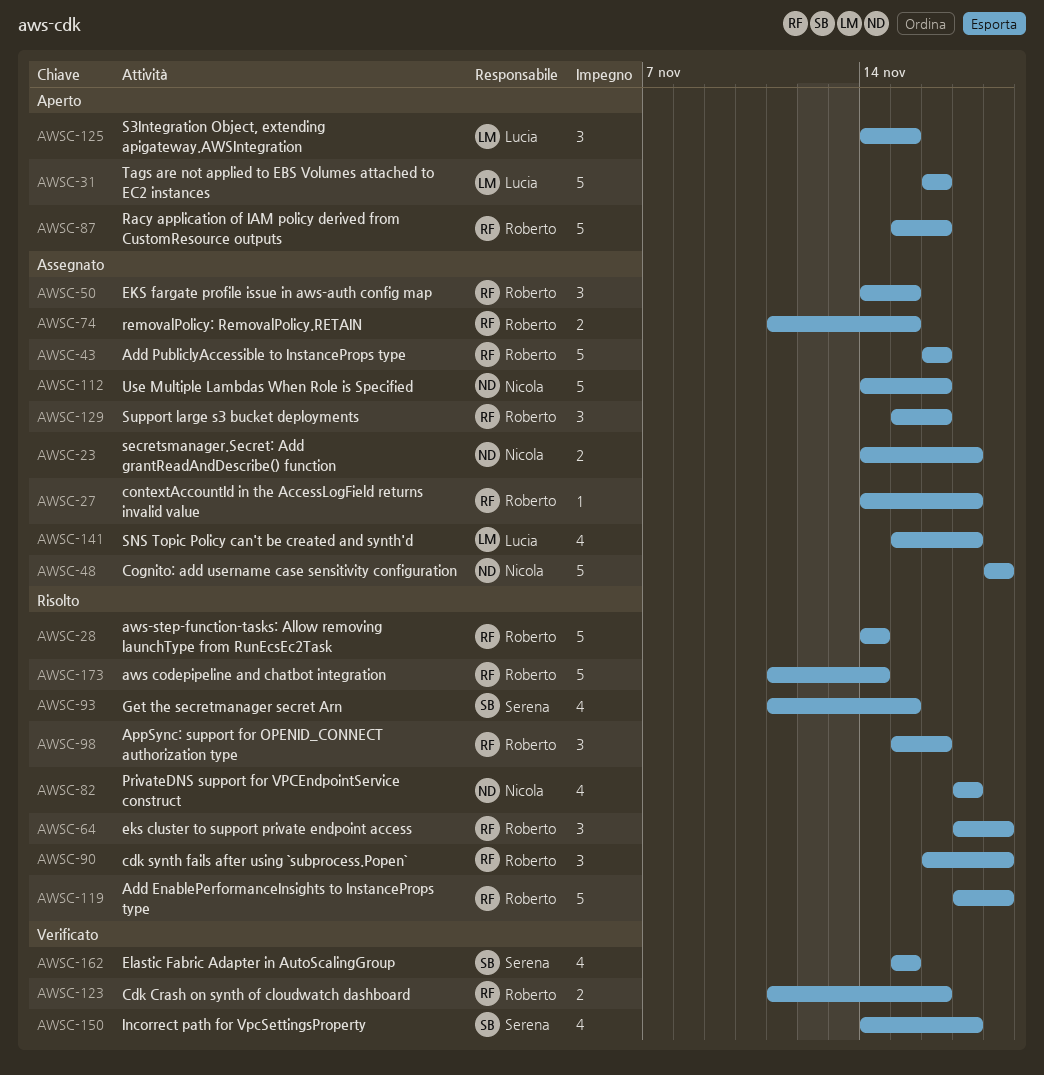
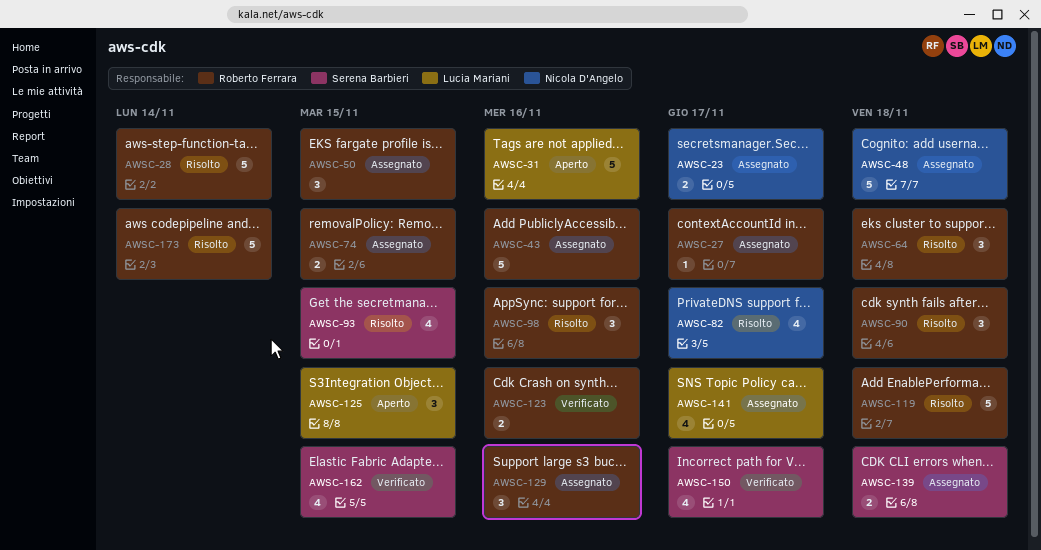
AWSC-87: present -> none
AWSC-112: present -> none
AWSC-139: none -> present

